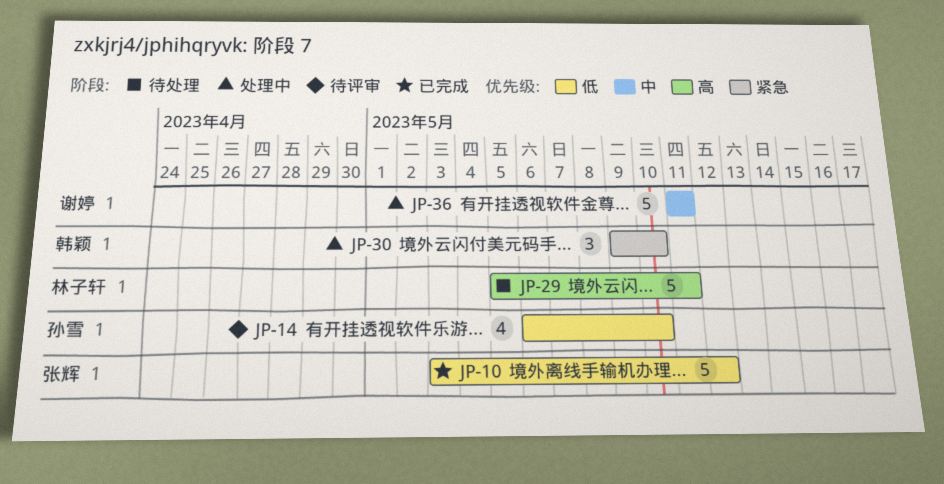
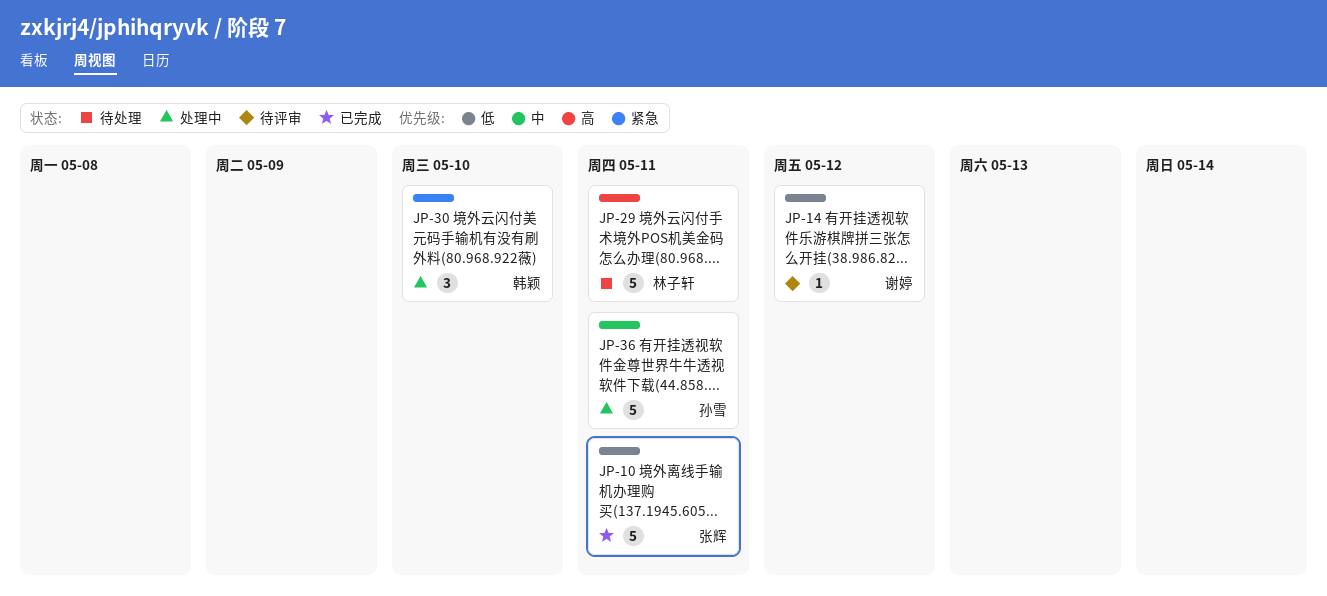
JP-10, due: May 12 -> May 11
JP-14, owner: 孙雪 -> 谢婷
JP-14, estimate: 4 -> 1
JP-14, due: May 10 -> May 12
JP-36, owner: 谢婷 -> 孙雪

